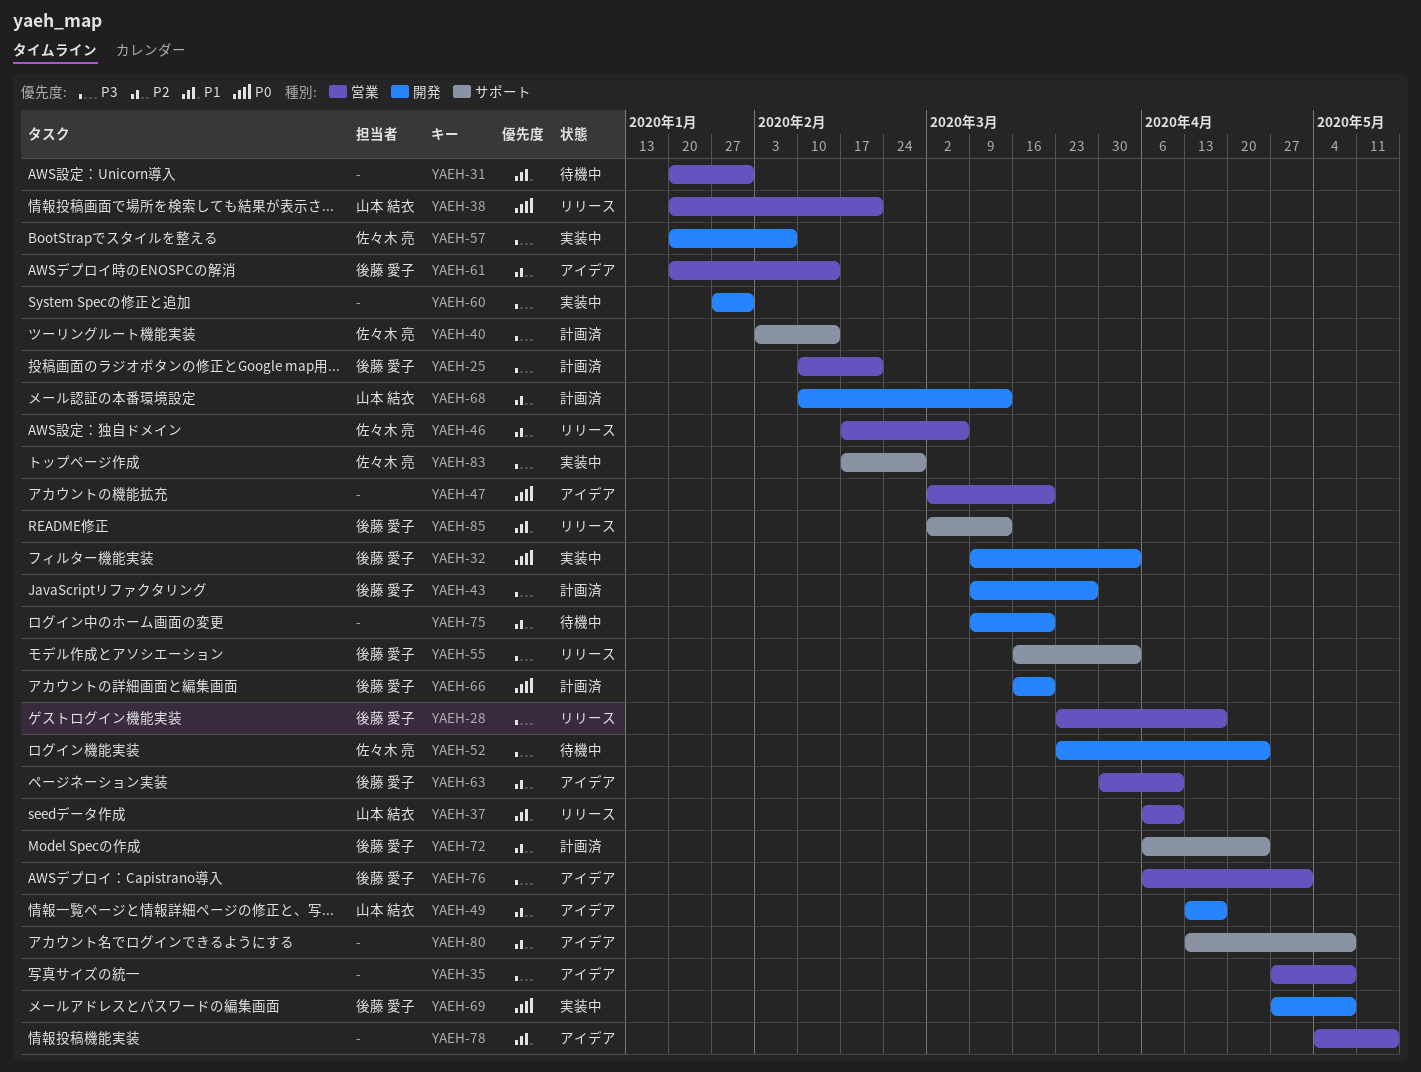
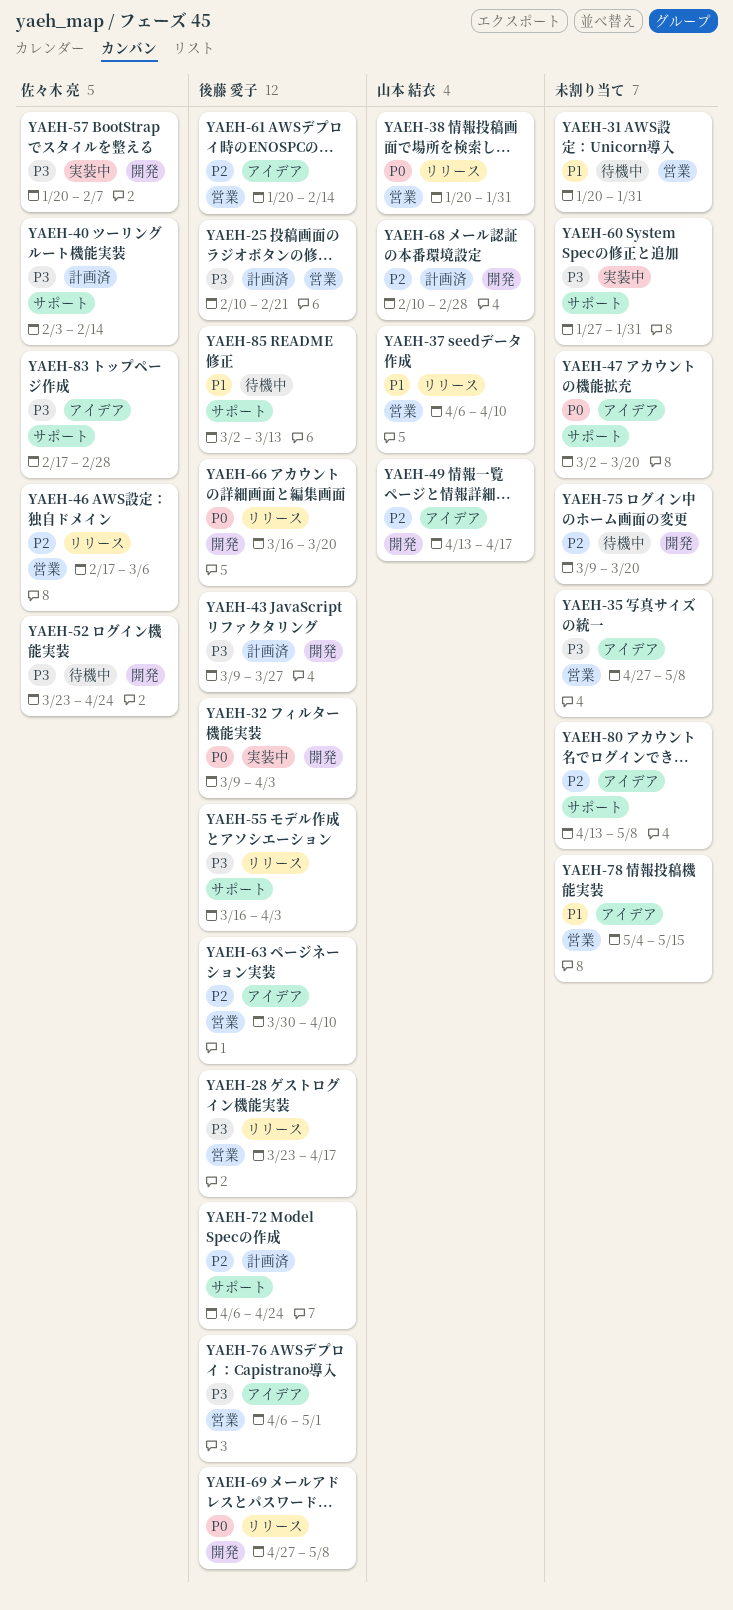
YAEH-38, due: Feb 21 -> Jan 31
YAEH-47, label: 営業 -> サポート
YAEH-60, label: 開発 -> サポート
YAEH-66, status: 計画済 -> リリース
YAEH-68, due: Mar 13 -> Feb 28
YAEH-69, status: 実装中 -> リリース
YAEH-83, status: 実装中 -> アイデア
YAEH-85, status: リリース -> 待機中

